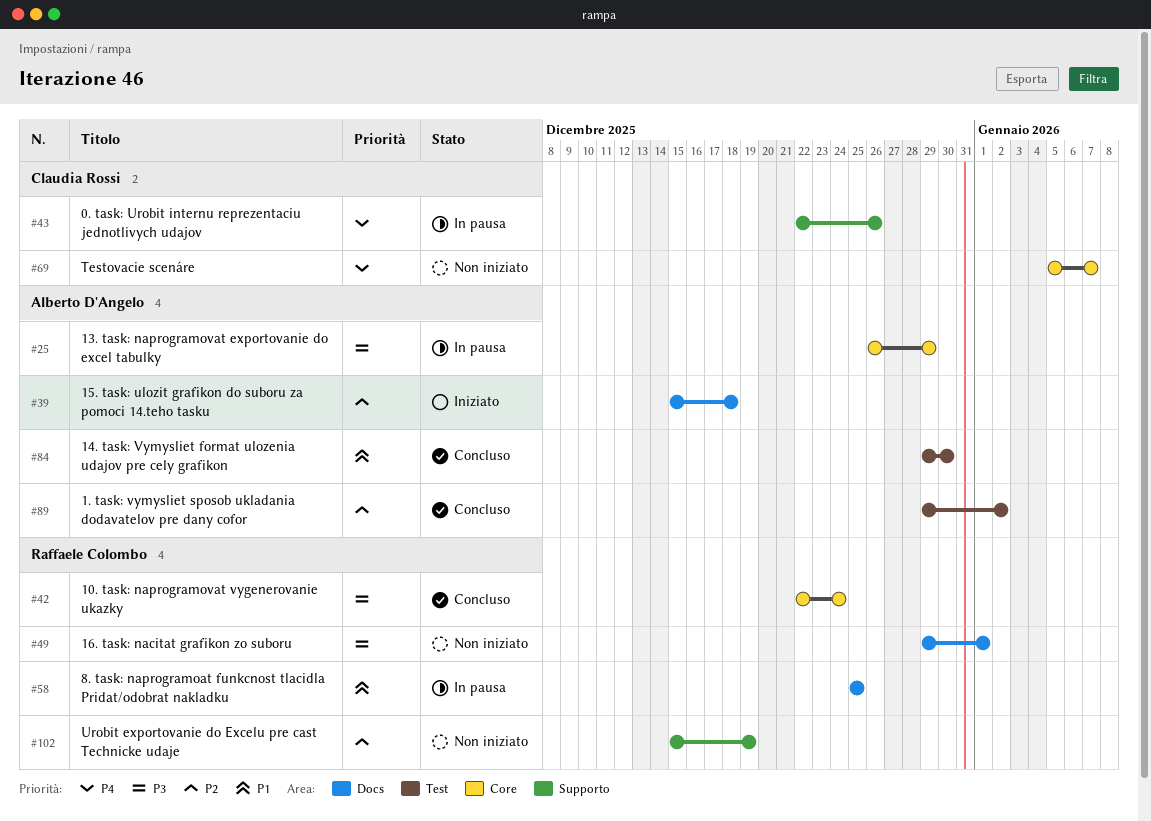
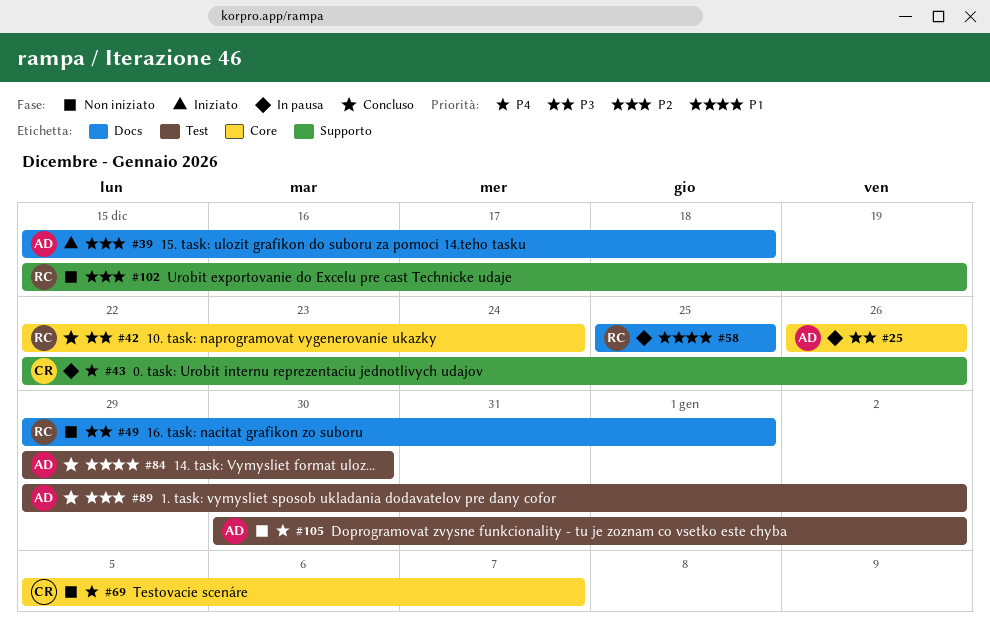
#25, due: Dec 29 -> Dec 26
#105: none -> present

